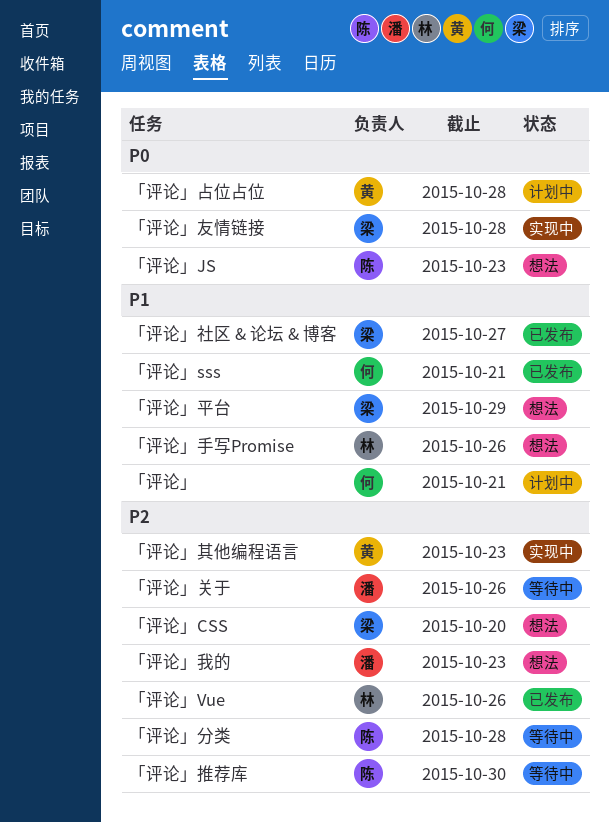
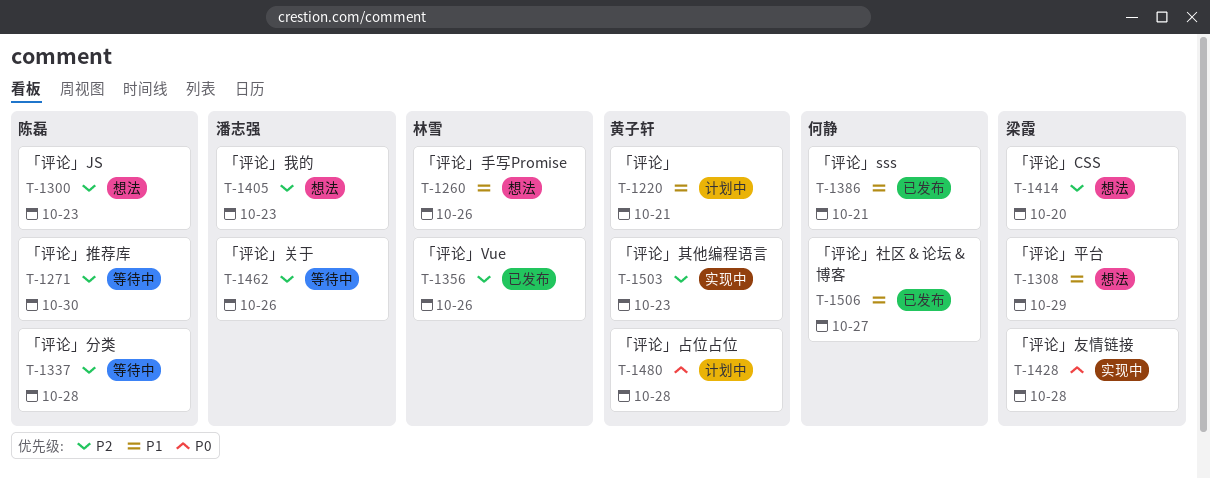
「评论」, owner: 何静 -> 黄子轩
「评论」JS, priority: P0 -> P2
「评论」社区 & 论坛 & 博客, owner: 梁霞 -> 何静

